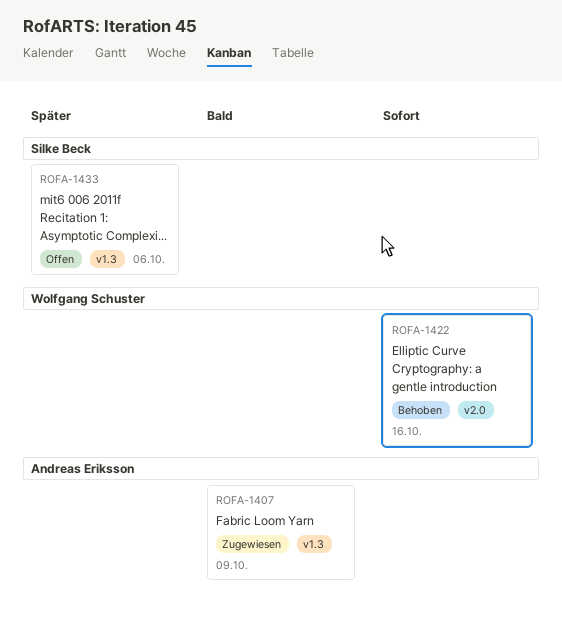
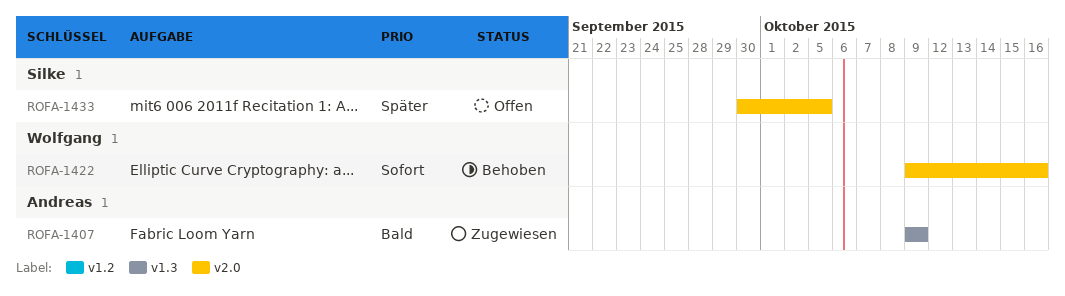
ROFA-1433, label: v1.3 -> v2.0
ROFA-1433, due: Oct 6 -> Oct 5

